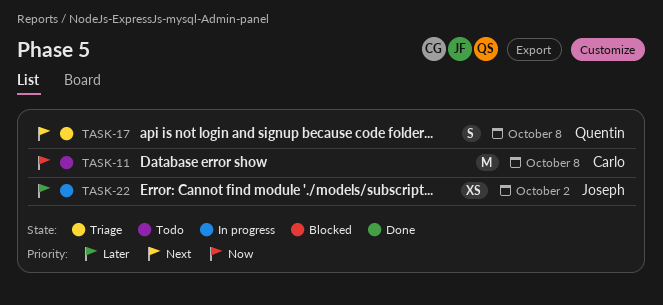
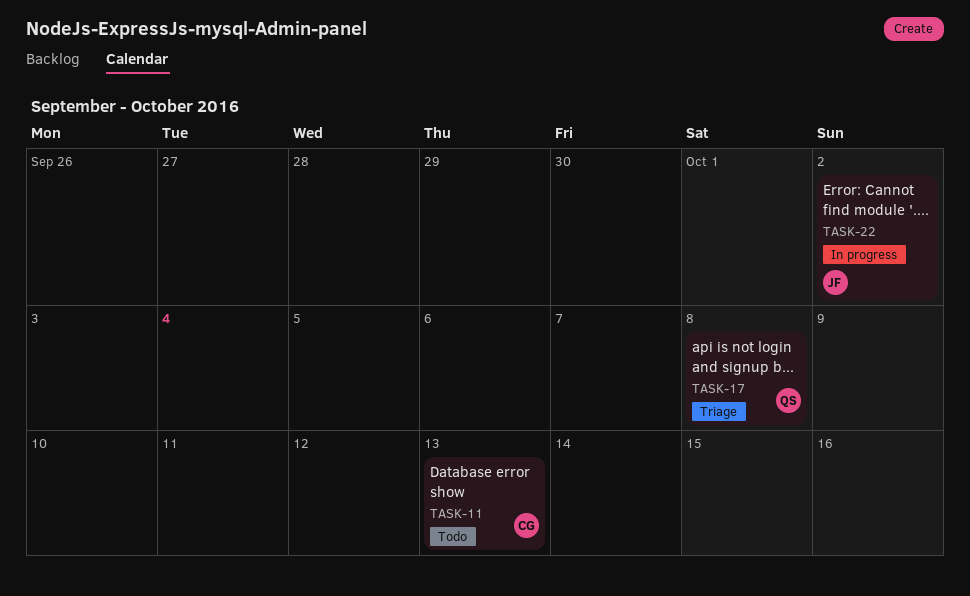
TASK-11, due: Oct 8 -> Oct 13

